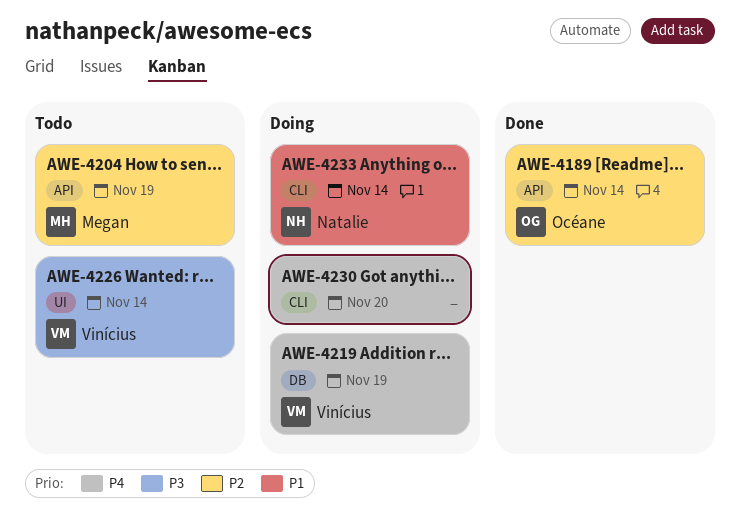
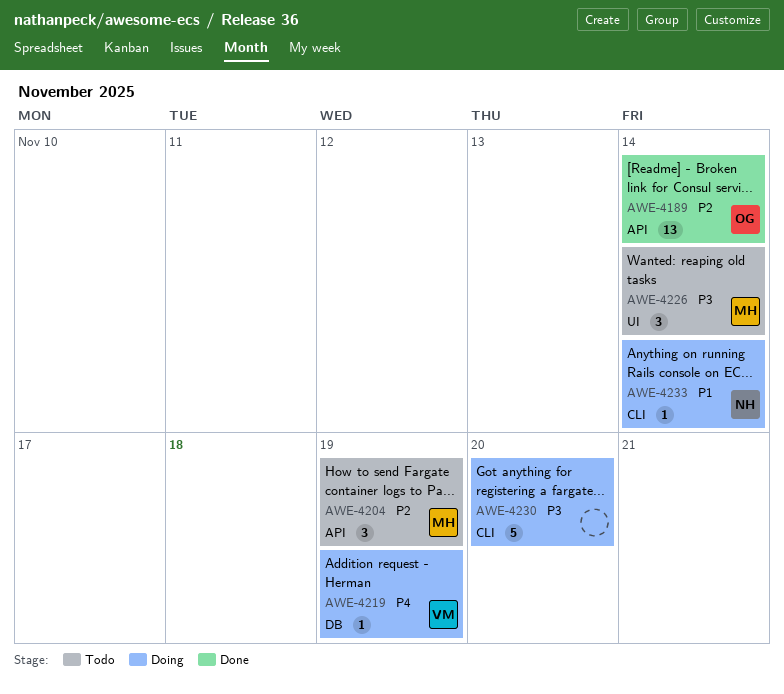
AWE-4226, owner: Vinícius -> Megan
AWE-4230, priority: P4 -> P3

